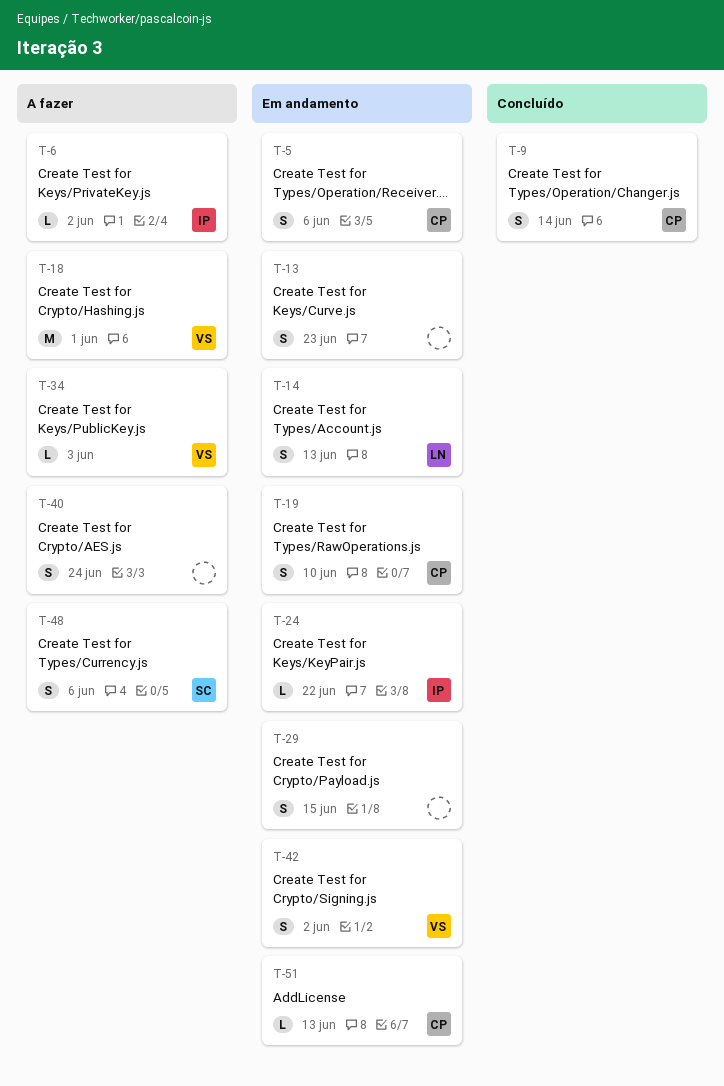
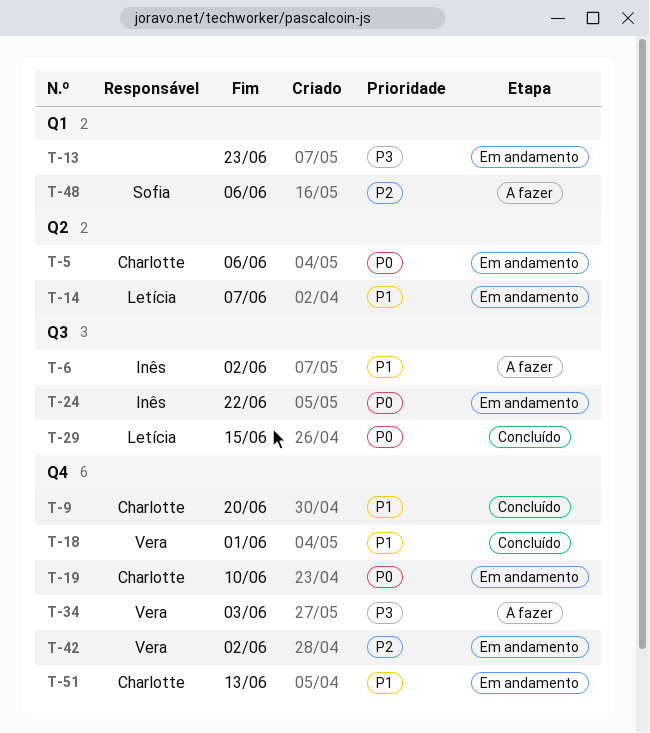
T-9, due: Jun 14 -> Jun 20
T-14, due: Jun 13 -> Jun 7
T-18, status: A fazer -> Concluído
T-29, status: Em andamento -> Concluído
T-29, owner: none -> Letícia
T-40: present -> none

